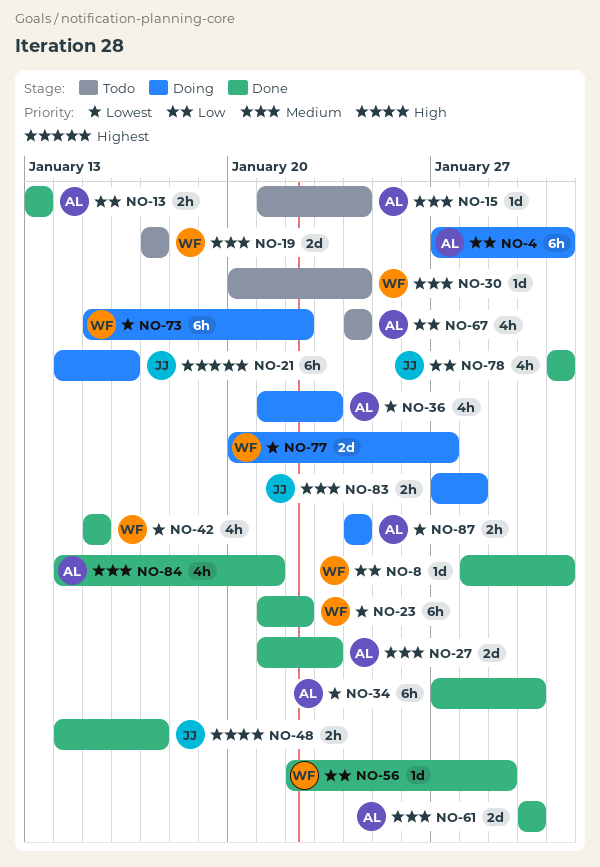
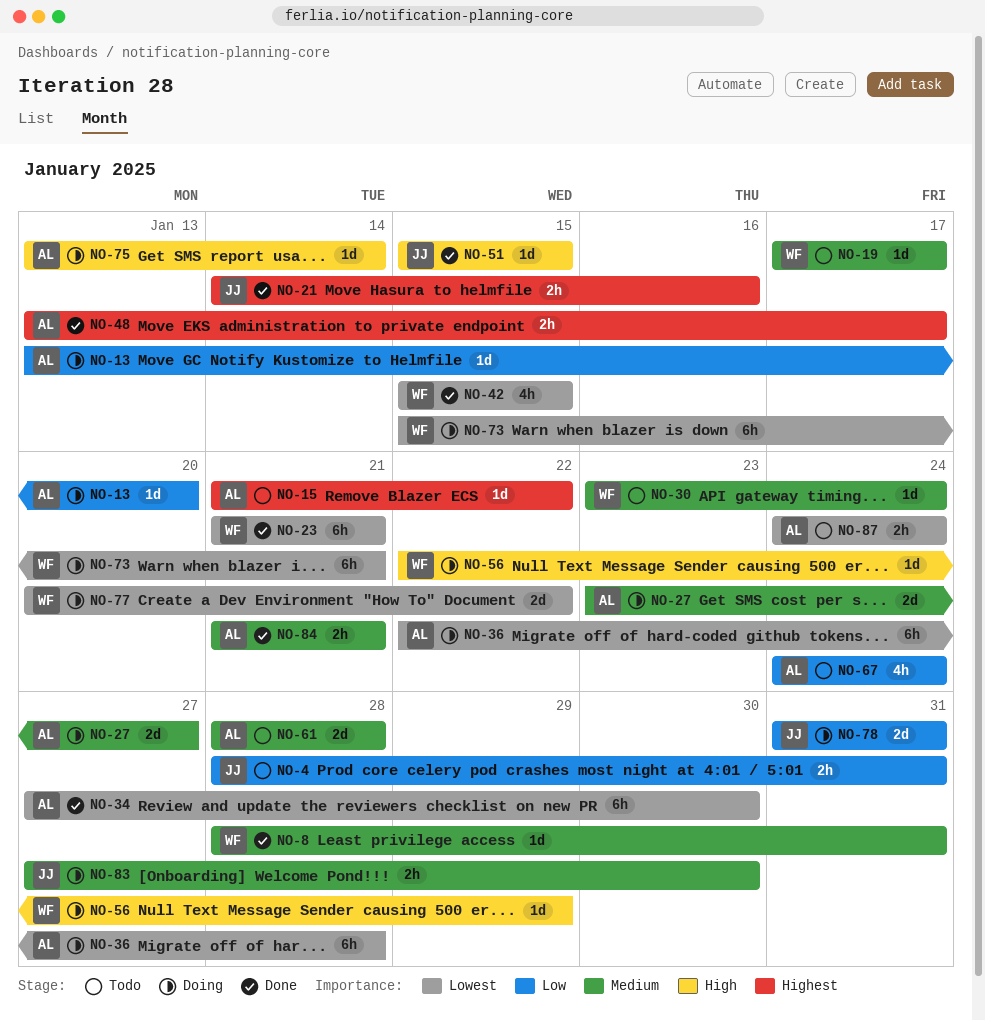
NO-4, status: Doing -> Todo
NO-4, owner: AL -> JJ
NO-4, estimate: 6h -> 2h
NO-4, start: Jan 27 -> Jan 28
NO-8, priority: Low -> Medium
NO-13, status: Done -> Doing
NO-13, estimate: 2h -> 1d
NO-13, due: Jan 13 -> Jan 20
NO-15, priority: Medium -> Highest
NO-15, due: Jan 24 -> Jan 22
NO-19, estimate: 2d -> 1d
NO-21, status: Doing -> Done
NO-21, estimate: 6h -> 2h
NO-23, due: Jan 22 -> Jan 21
NO-27, status: Done -> Doing
NO-27, start: Jan 21 -> Jan 23
NO-27, due: Jan 23 -> Jan 27
NO-30, start: Jan 20 -> Jan 23
NO-36, estimate: 4h -> 6h
NO-36, start: Jan 21 -> Jan 22
NO-36, due: Jan 23 -> Jan 28
NO-48, owner: JJ -> AL
NO-48, priority: High -> Highest
NO-48, start: Jan 14 -> Jan 13
NO-51: none -> present
NO-56, status: Done -> Doing
NO-56, priority: Low -> High
NO-61, status: Done -> Todo
NO-61, start: Jan 30 -> Jan 28
NO-61, due: Jan 30 -> Jan 28
NO-73, due: Jan 22 -> Jan 21
NO-75: none -> present
NO-77, due: Jan 27 -> Jan 22
NO-78, status: Done -> Doing
NO-78, estimate: 4h -> 2d
NO-83, due: Jan 28 -> Jan 30
NO-84, estimate: 4h -> 2h
NO-84, start: Jan 14 -> Jan 21
NO-87, status: Doing -> Todo

